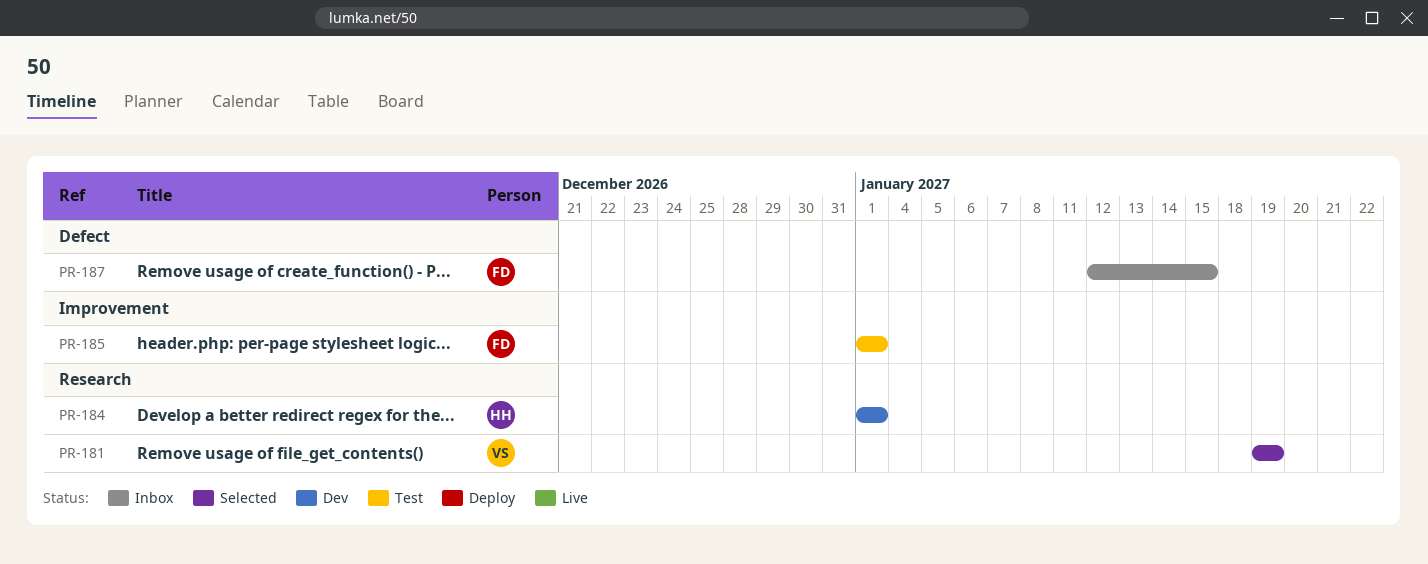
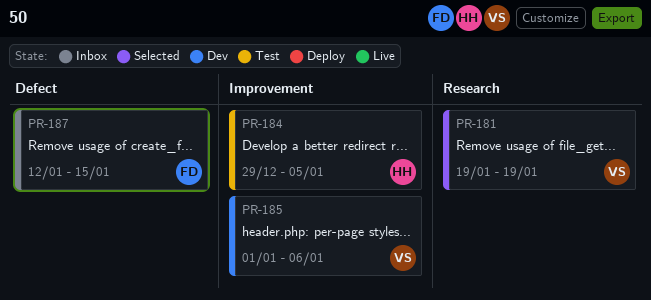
PR-184, status: Dev -> Test
PR-184, label: Research -> Improvement
PR-184, start: Jan 1 -> Dec 29
PR-184, due: Jan 1 -> Jan 5
PR-185, status: Test -> Dev
PR-185, owner: FD -> VS
PR-185, due: Jan 1 -> Jan 6

